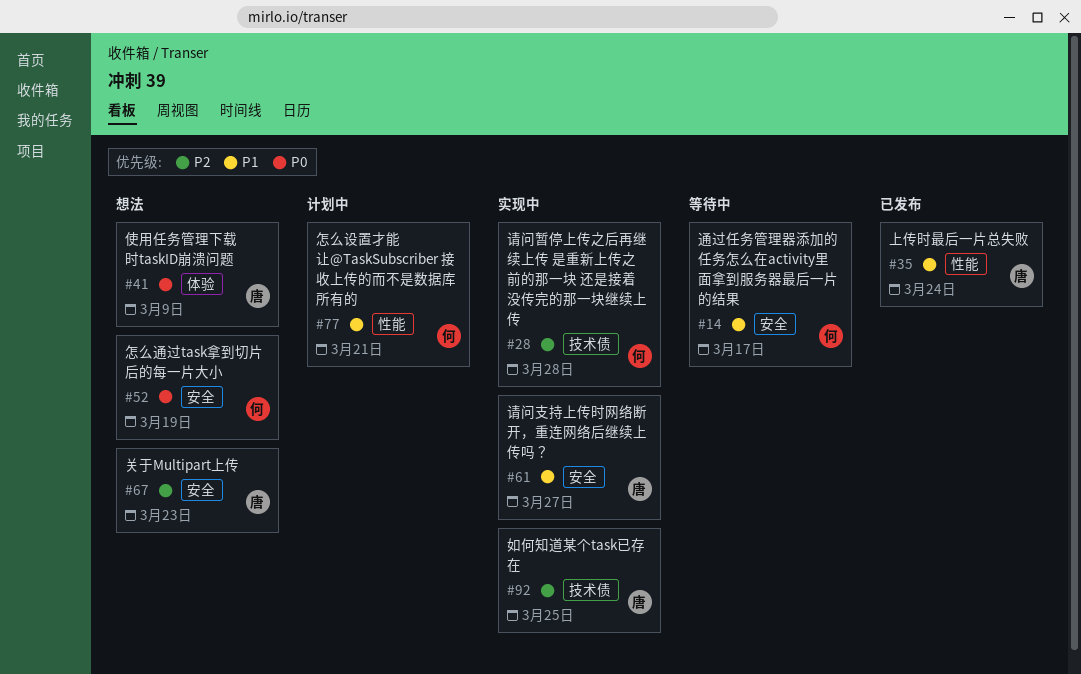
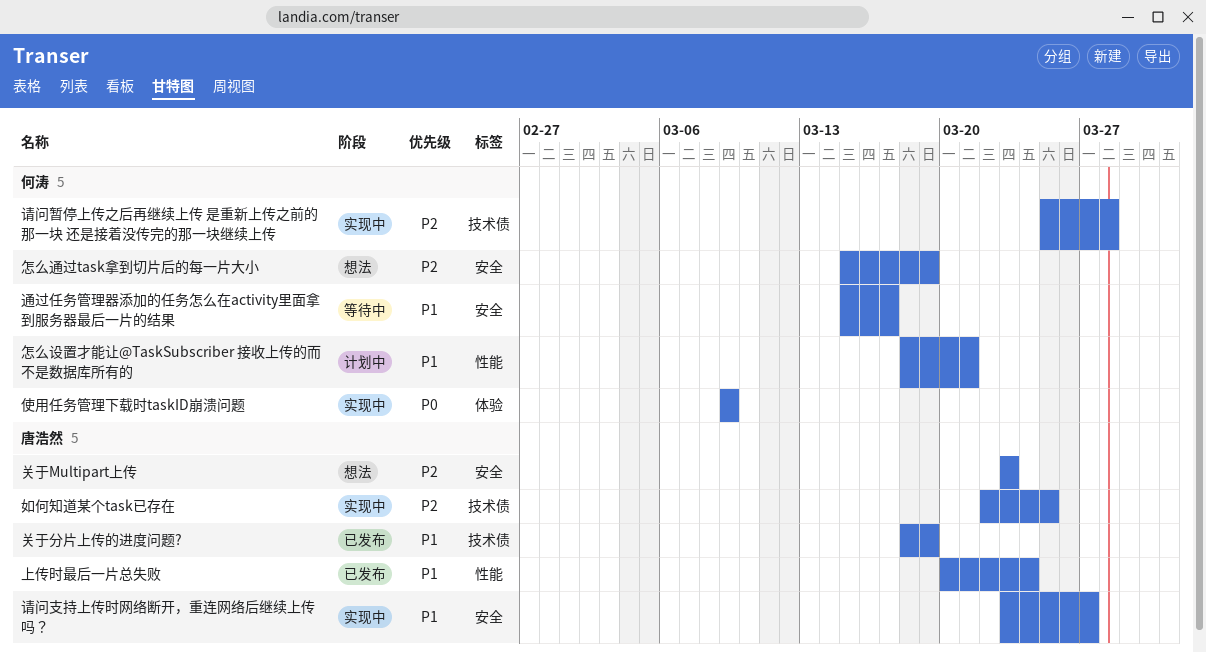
使用任务管理下载时taskID崩溃问题, status: 想法 -> 实现中
使用任务管理下载时taskID崩溃问题, owner: 唐浩然 -> 何涛
关于分片上传的进度问题?: none -> present
怎么通过task拿到切片后的每一片大小, priority: P0 -> P2

